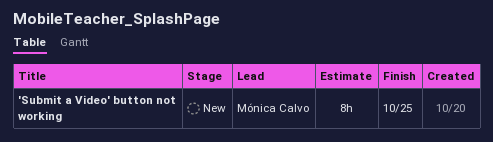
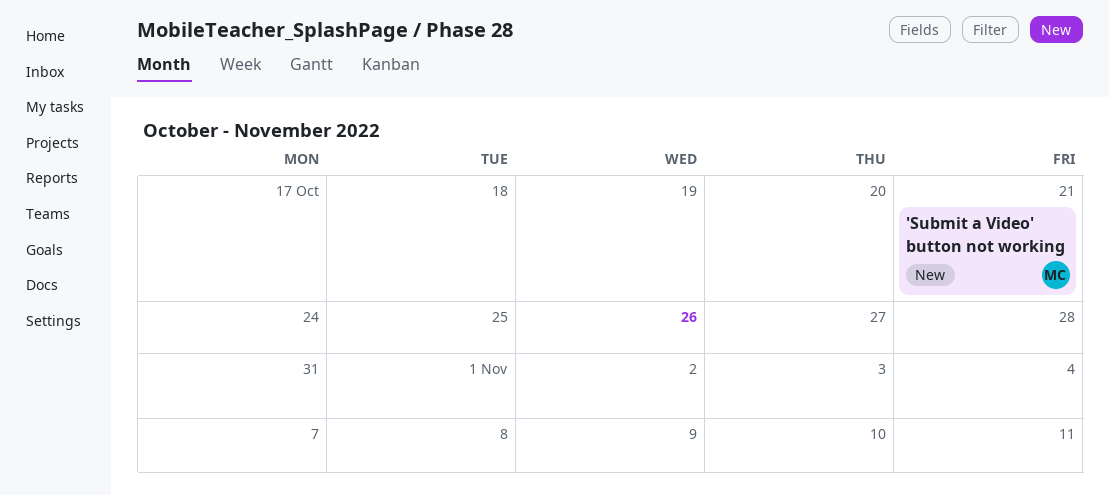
'Submit a Video' button not working, due: Oct 25 -> Oct 21

